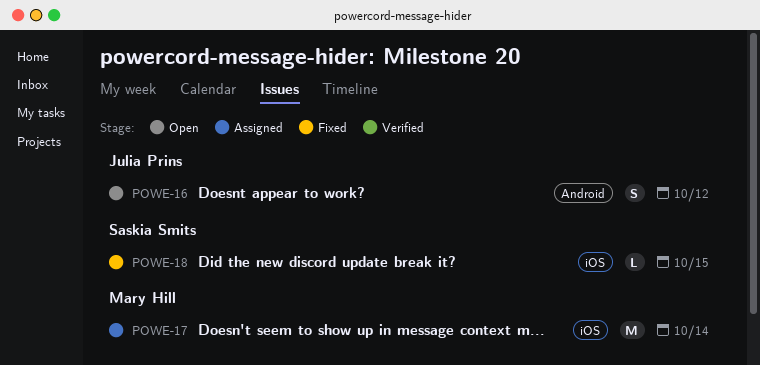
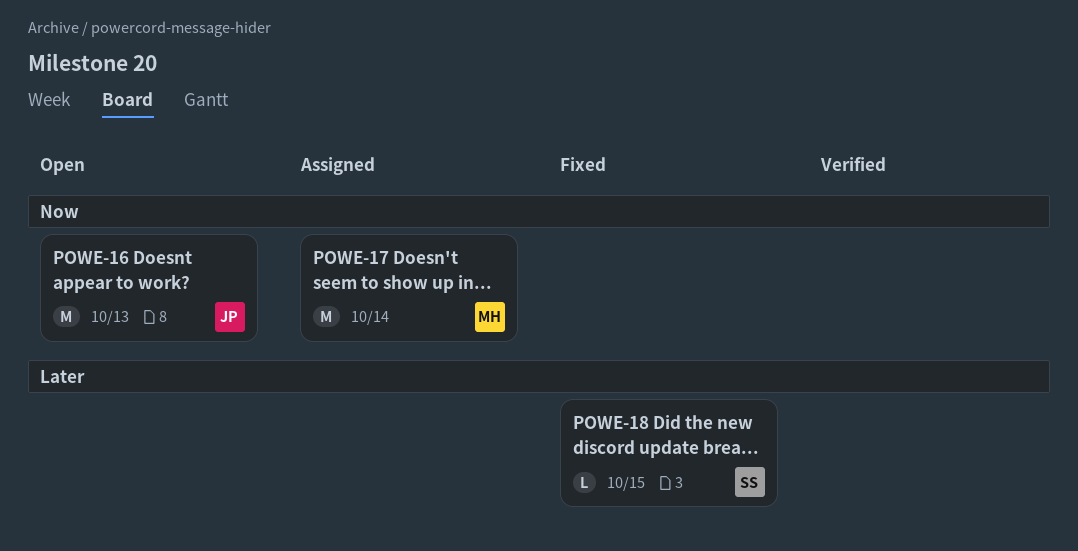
POWE-16, estimate: S -> M
POWE-16, due: Oct 12 -> Oct 13

